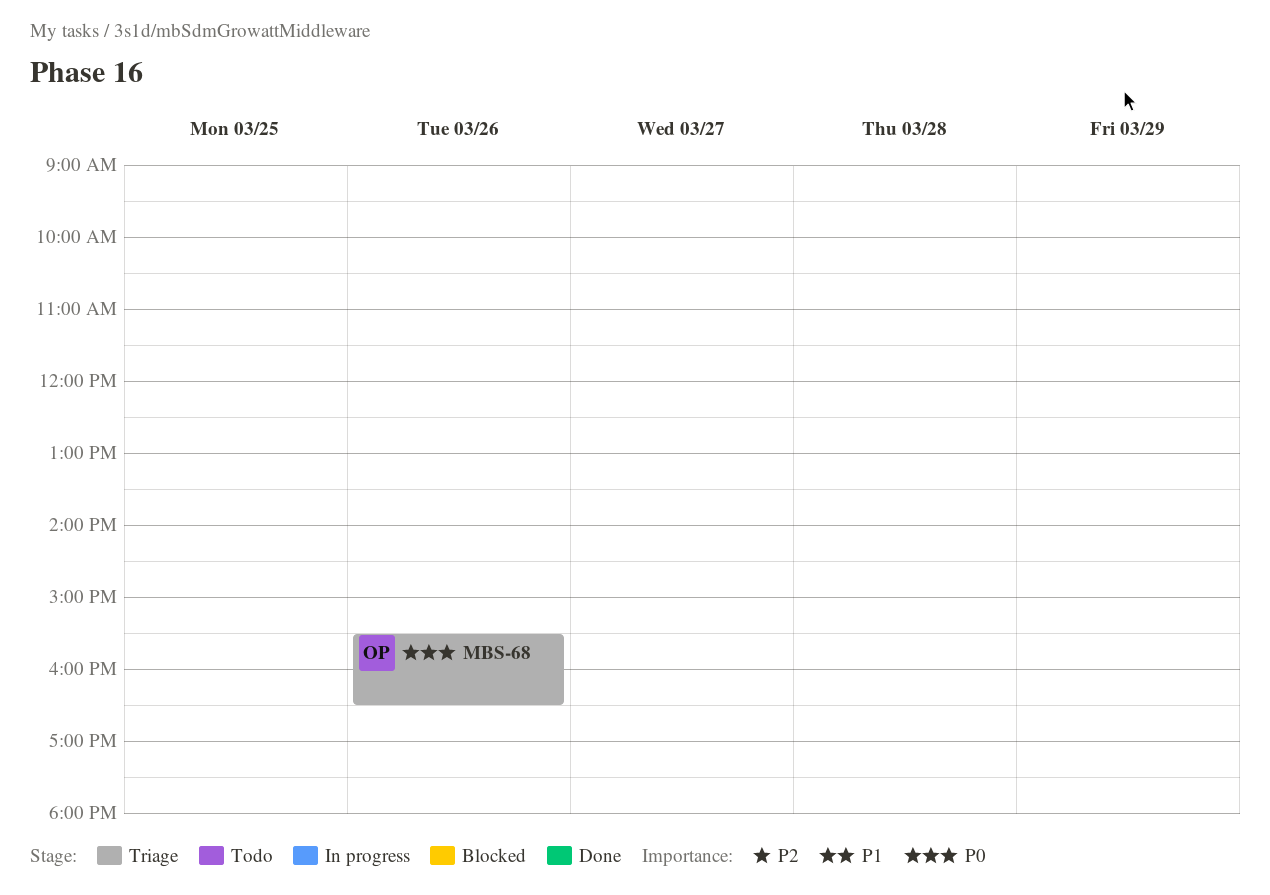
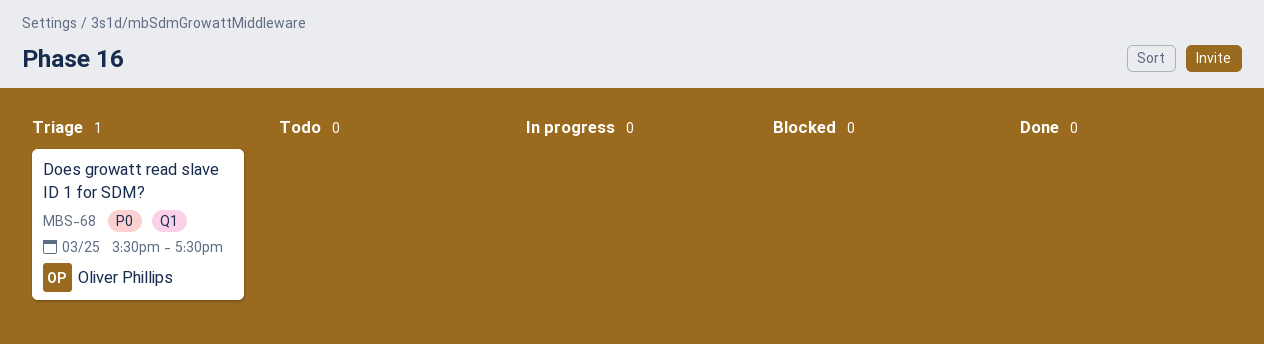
MBS-68, day: Mar 26 -> Mar 25
MBS-68, ends: 16:30 -> 17:30

